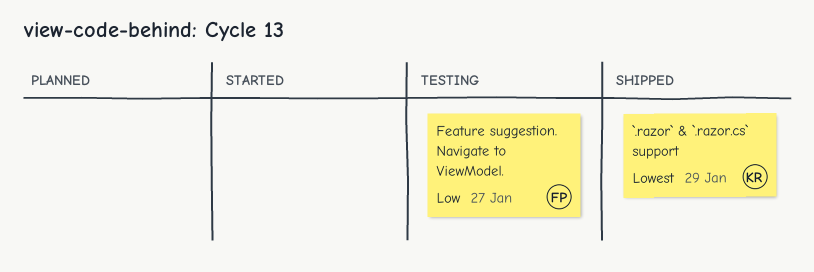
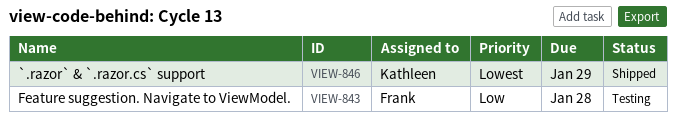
Feature suggestion. Navigate to ViewModel., due: Jan 27 -> Jan 28

